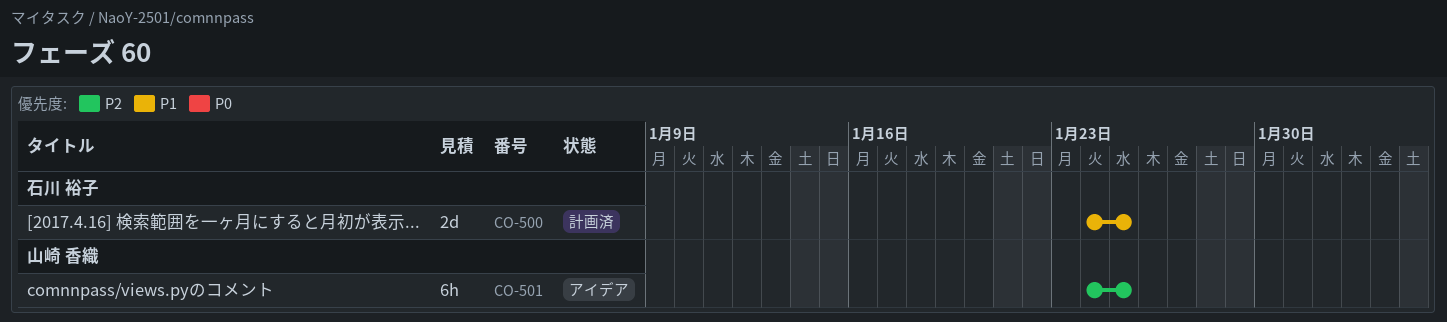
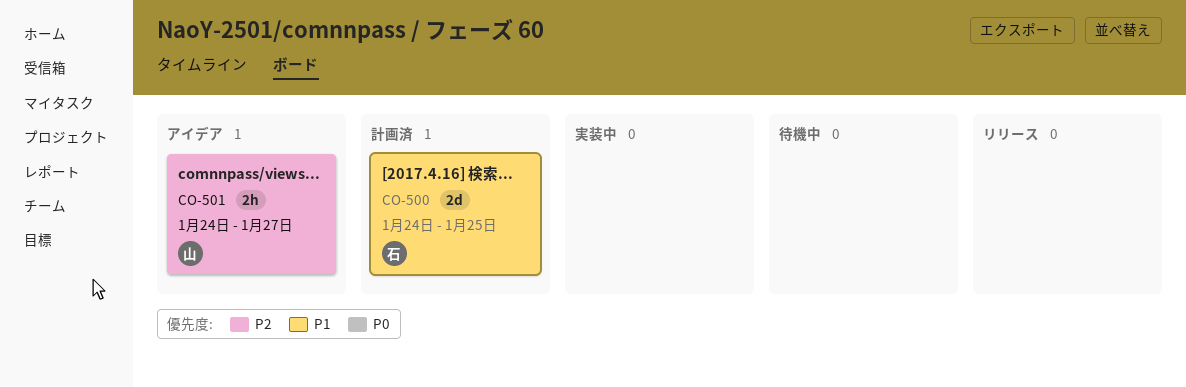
CO-501, estimate: 6h -> 2h
CO-501, due: Jan 25 -> Jan 27

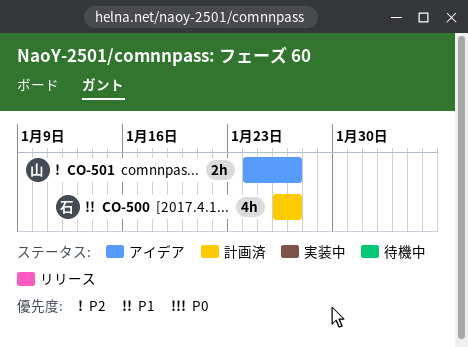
CO-500, estimate: 2d -> 4h
CO-500, start: Jan 24 -> Jan 26
CO-500, due: Jan 25 -> Jan 27

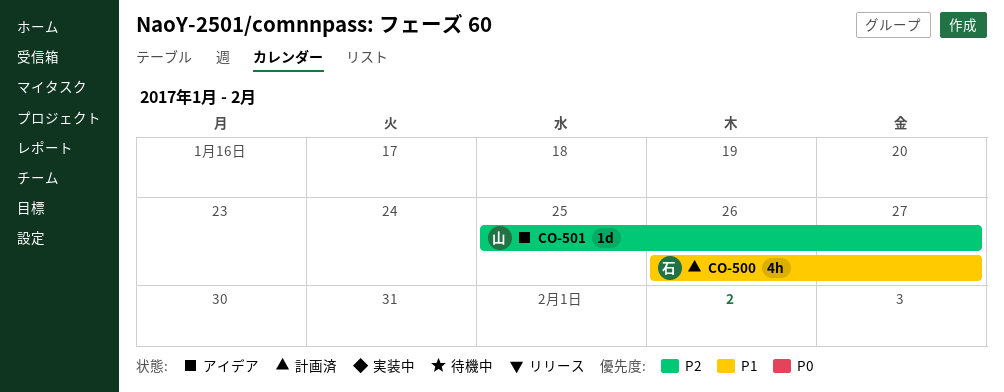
CO-501, estimate: 2h -> 1d
CO-501, start: Jan 24 -> Jan 25

